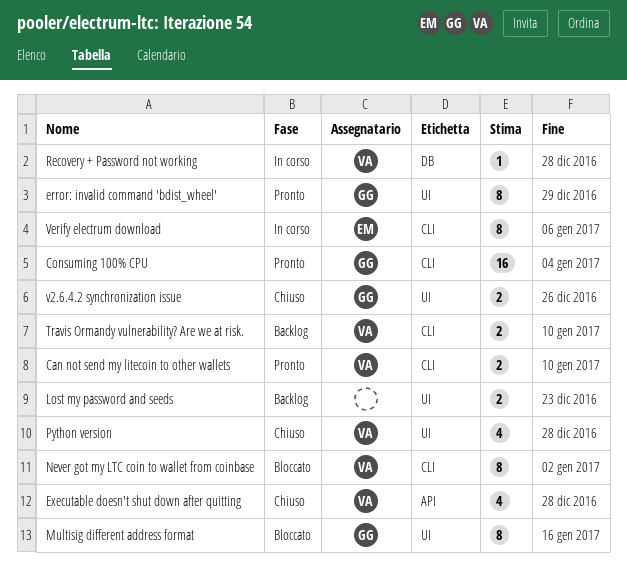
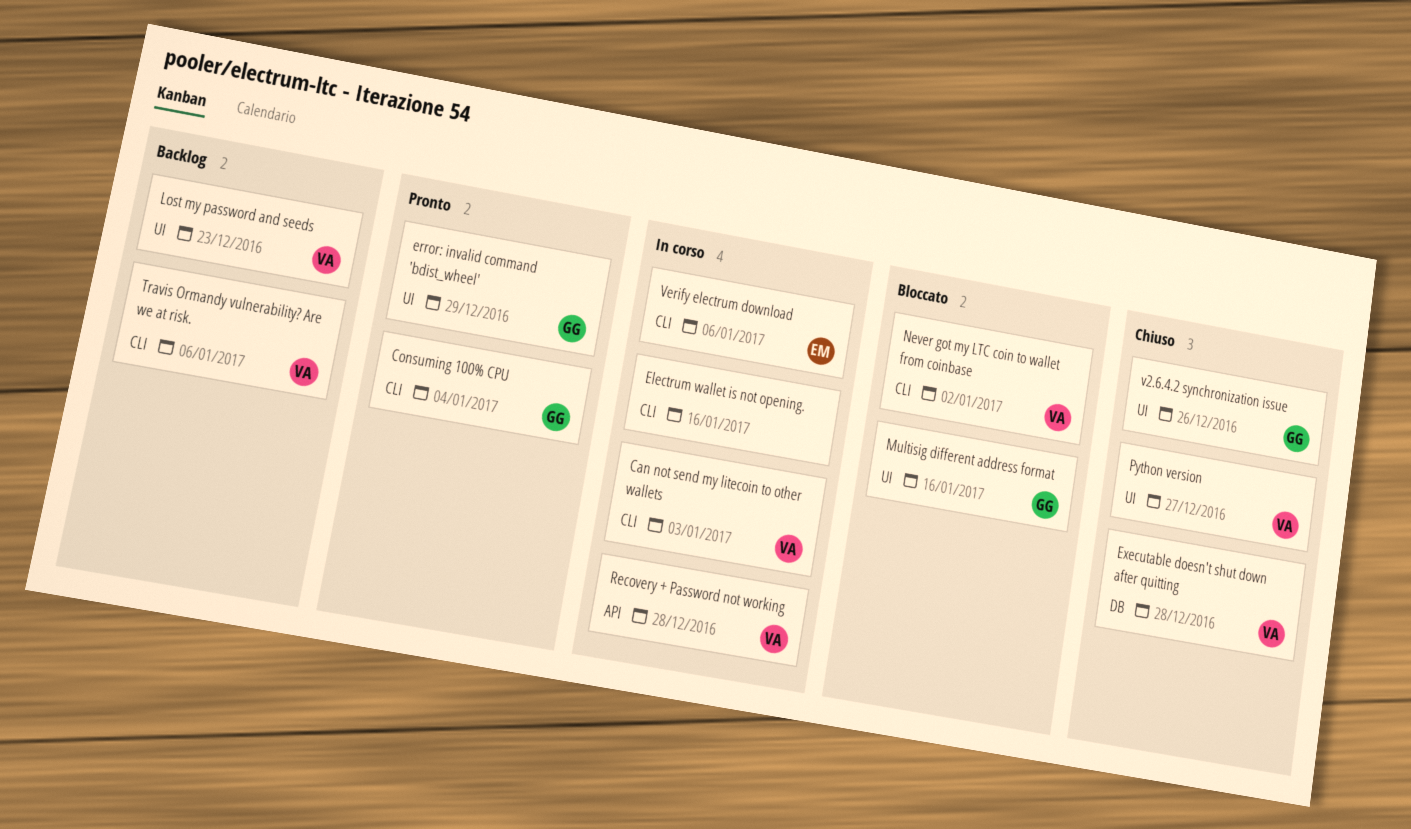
Can not send my litecoin to other wallets, status: Pronto -> In corso
Can not send my litecoin to other wallets, due: Jan 10 -> Jan 3
Electrum wallet is not opening.: none -> present
Executable doesn't shut down after quitting, label: API -> DB
Lost my password and seeds, owner: none -> VA
Python version, due: Dec 28 -> Dec 27
Recovery + Password not working, label: DB -> API
Travis Ormandy vulnerability? Are we at risk., due: Jan 10 -> Jan 6

